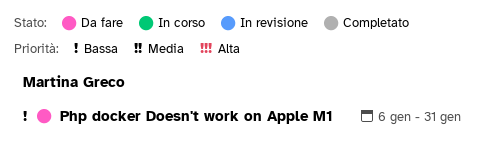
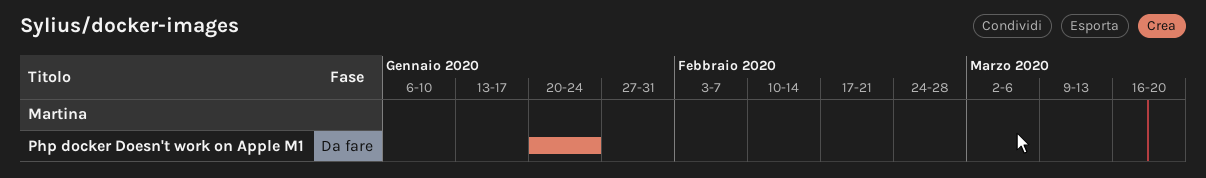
Php docker Doesn't work on Apple M1, start: Jan 6 -> Jan 20
Php docker Doesn't work on Apple M1, due: Jan 31 -> Jan 24

